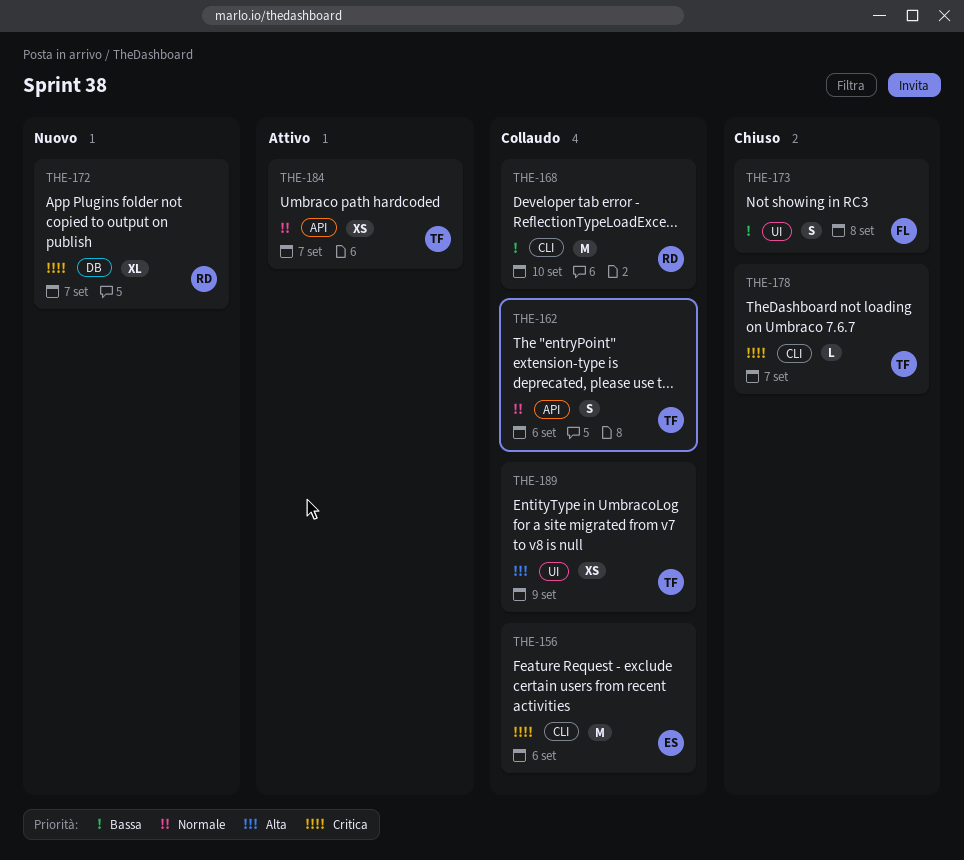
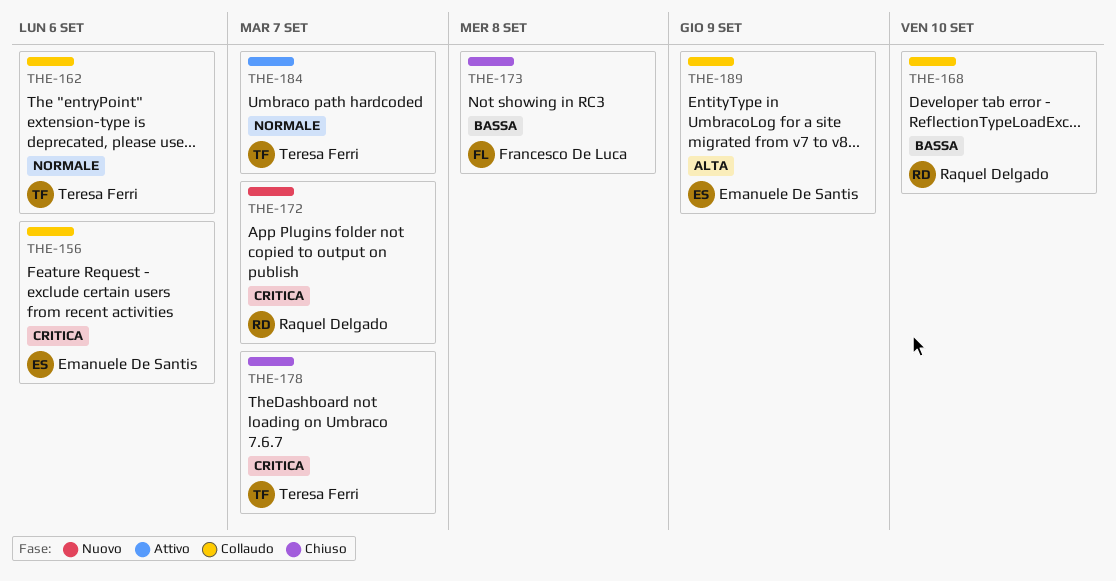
THE-189, owner: Teresa Ferri -> Emanuele De Santis

